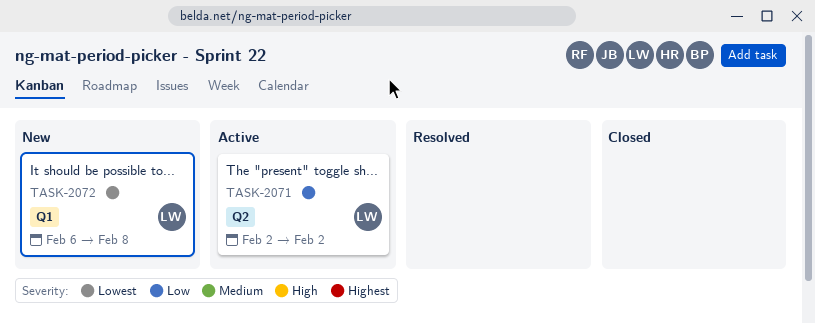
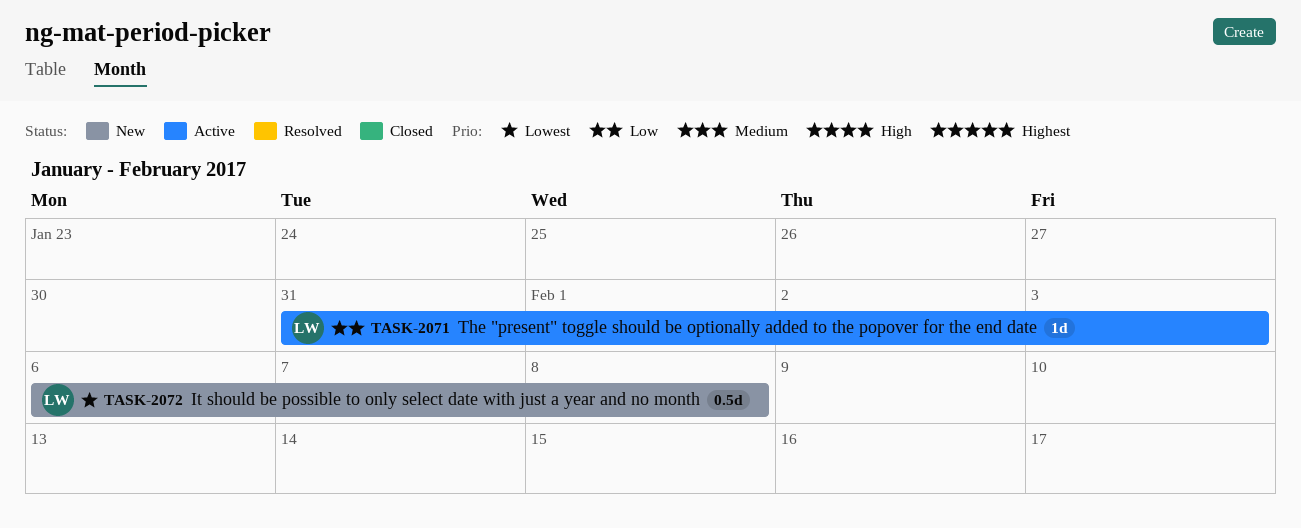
TASK-2071, start: Feb 2 -> Jan 31
TASK-2071, due: Feb 2 -> Feb 3

